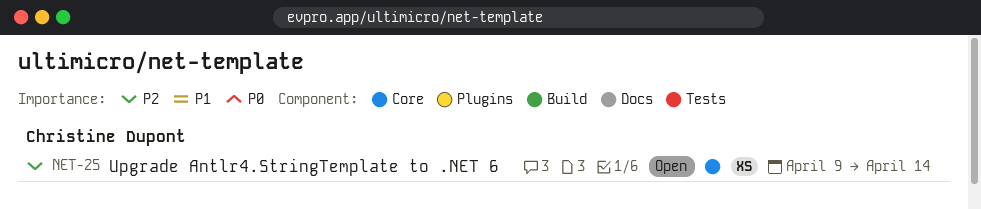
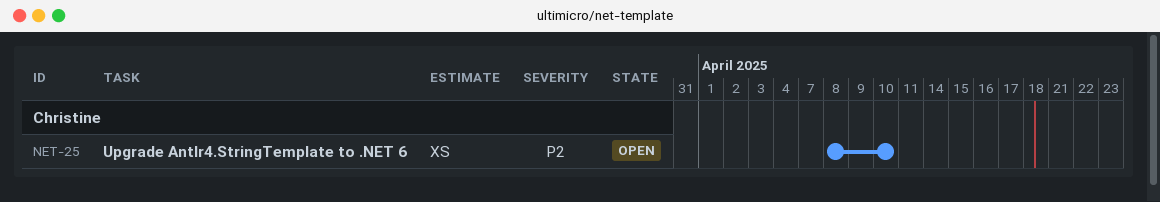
NET-25, start: Apr 9 -> Apr 8
NET-25, due: Apr 14 -> Apr 10

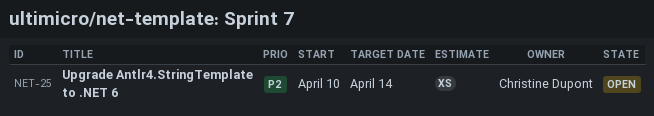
NET-25, start: Apr 8 -> Apr 10
NET-25, due: Apr 10 -> Apr 14

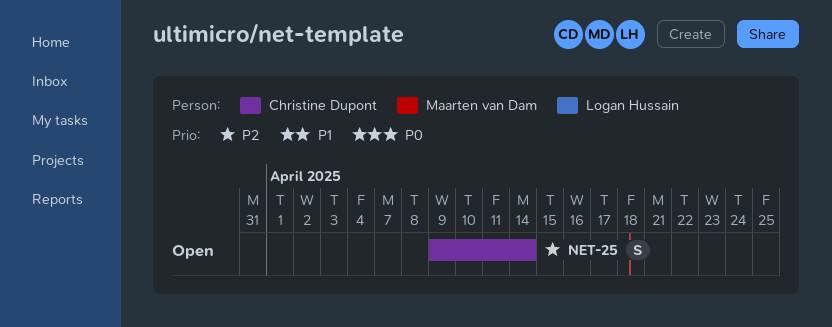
NET-25, estimate: XS -> S
NET-25, start: Apr 10 -> Apr 9

